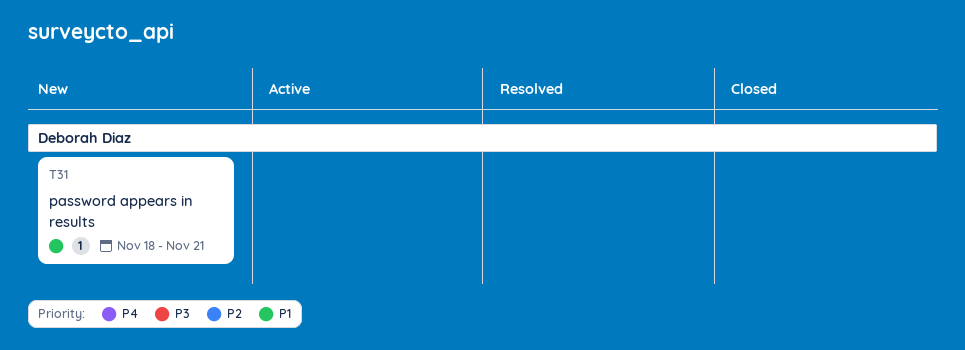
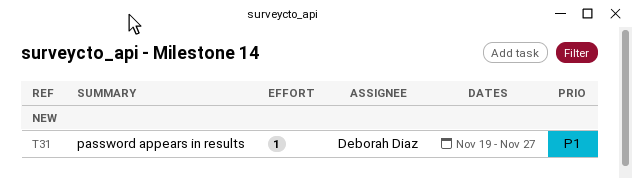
T31, start: Nov 18 -> Nov 19
T31, due: Nov 21 -> Nov 27

